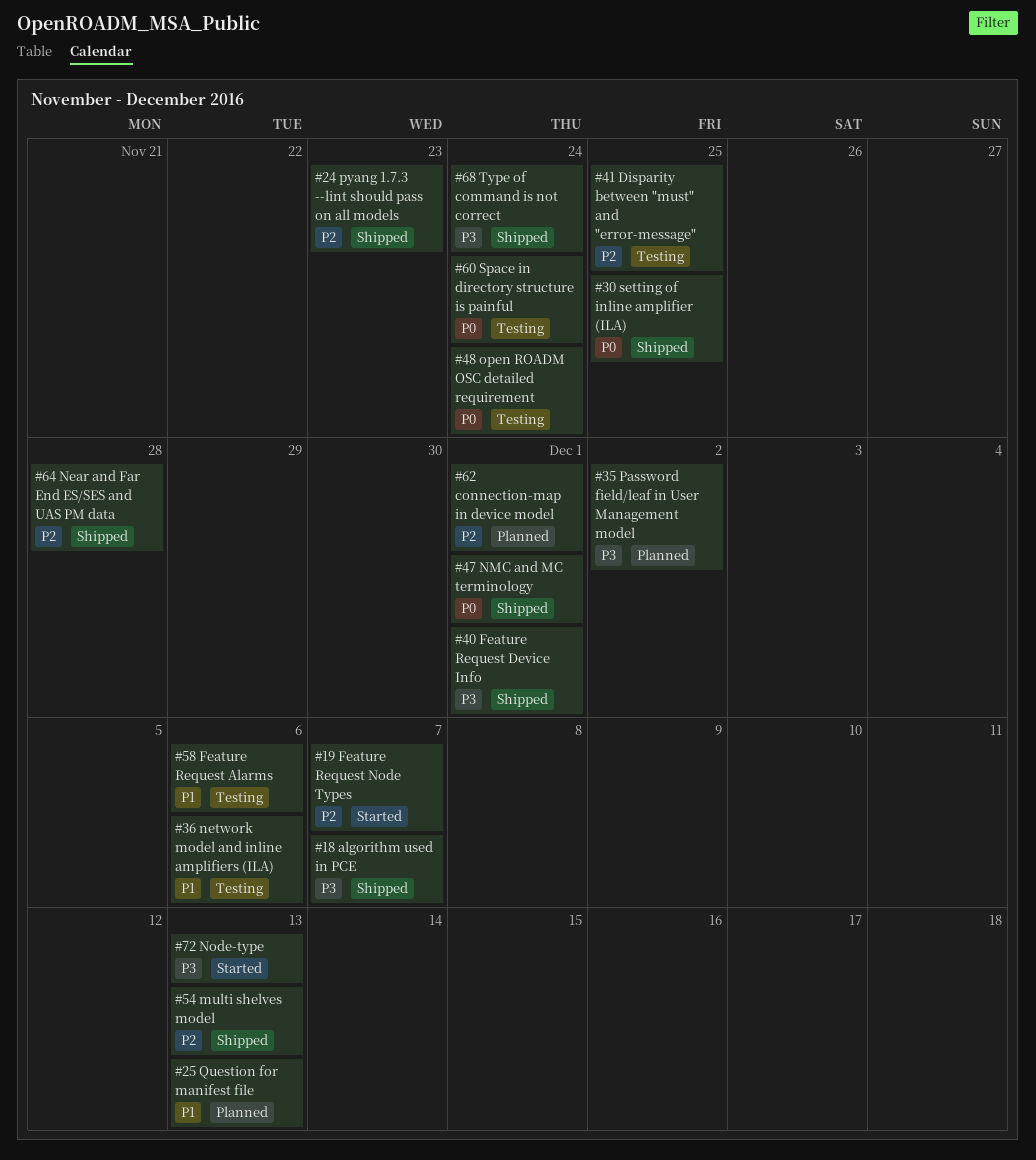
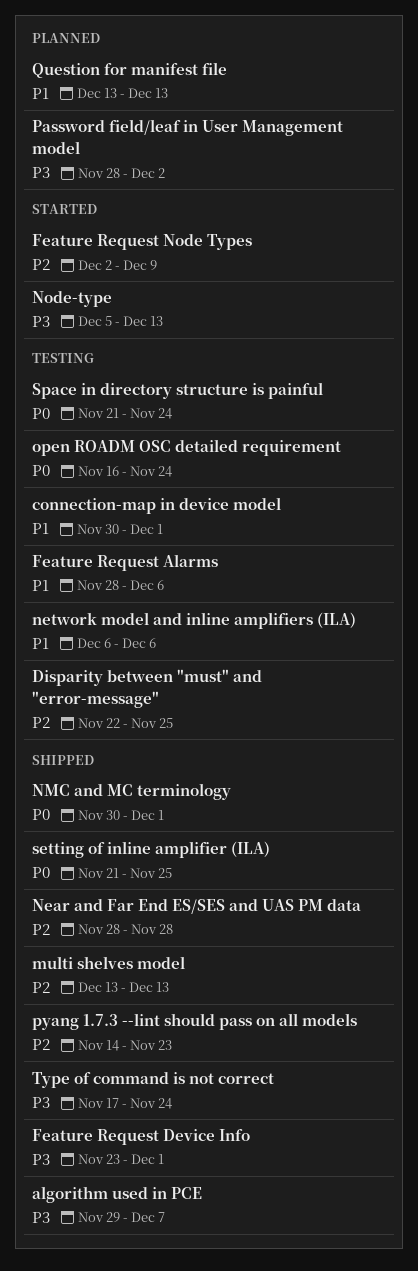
connection-map in device model, status: Planned -> Testing
connection-map in device model, priority: P2 -> P1
Feature Request Node Types, due: Dec 7 -> Dec 9

